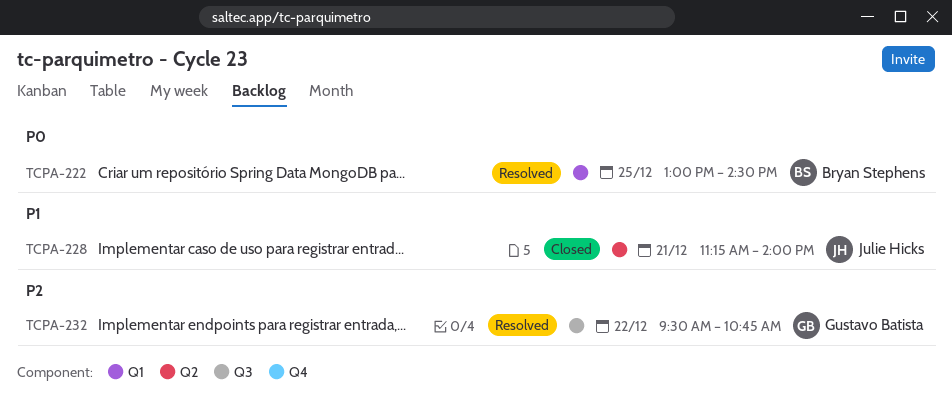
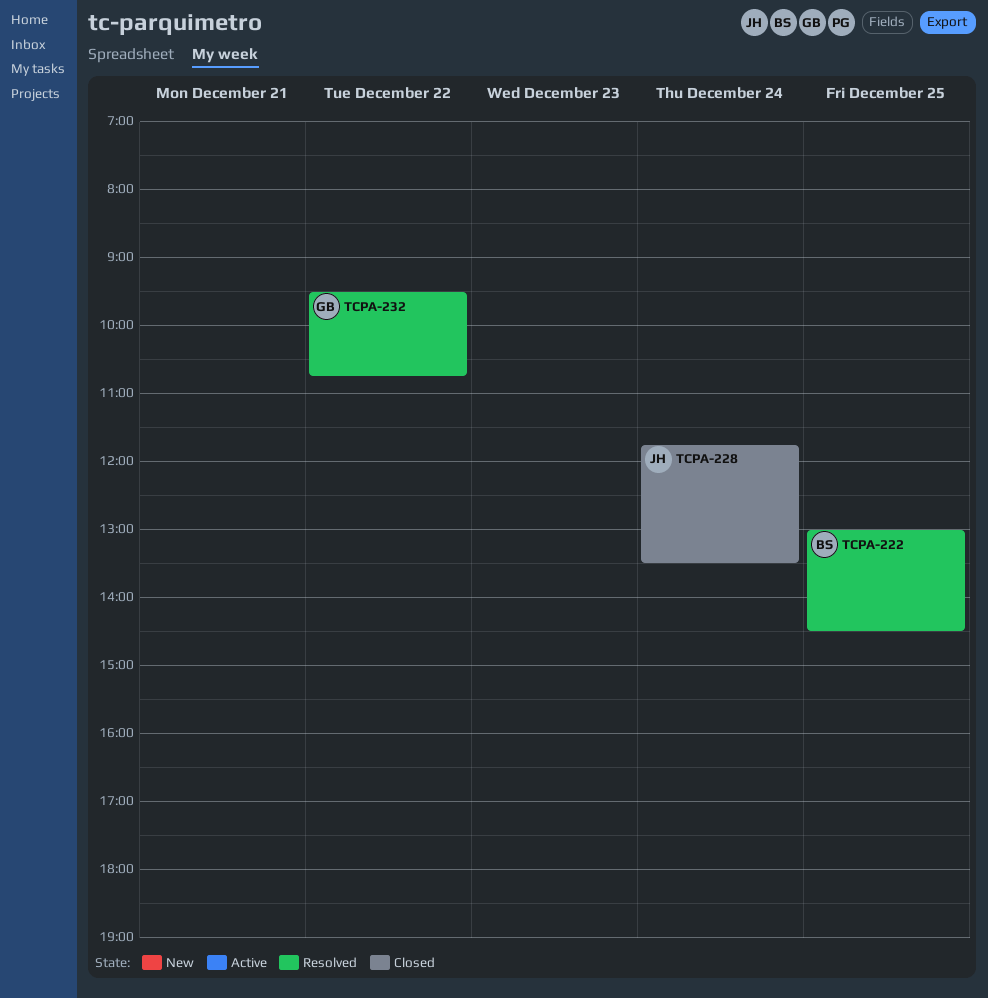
TCPA-228, day: Dec 21 -> Dec 24
TCPA-228, begins: 11:15 -> 11:45
TCPA-228, ends: 14:00 -> 13:30

